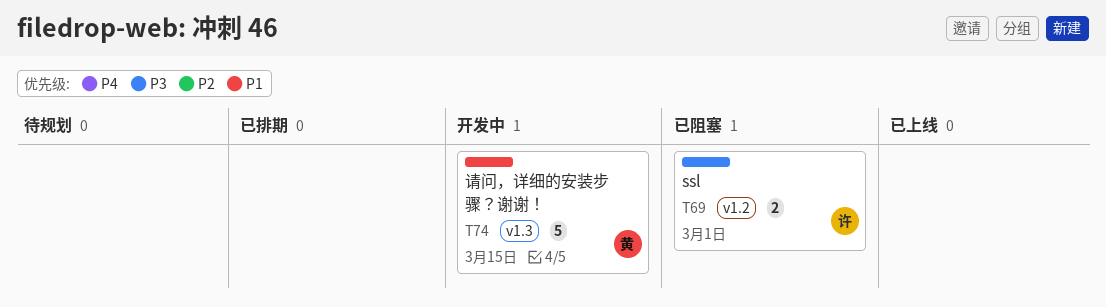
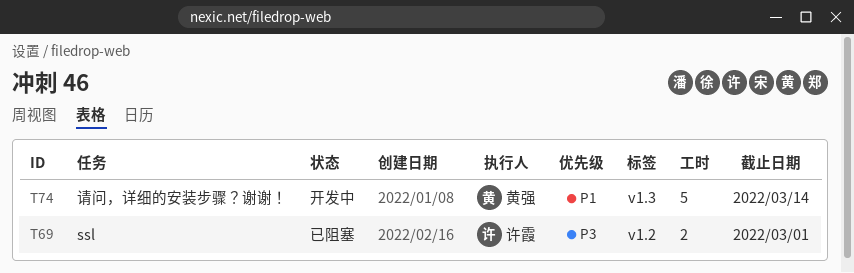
T74, due: Mar 15 -> Mar 14

